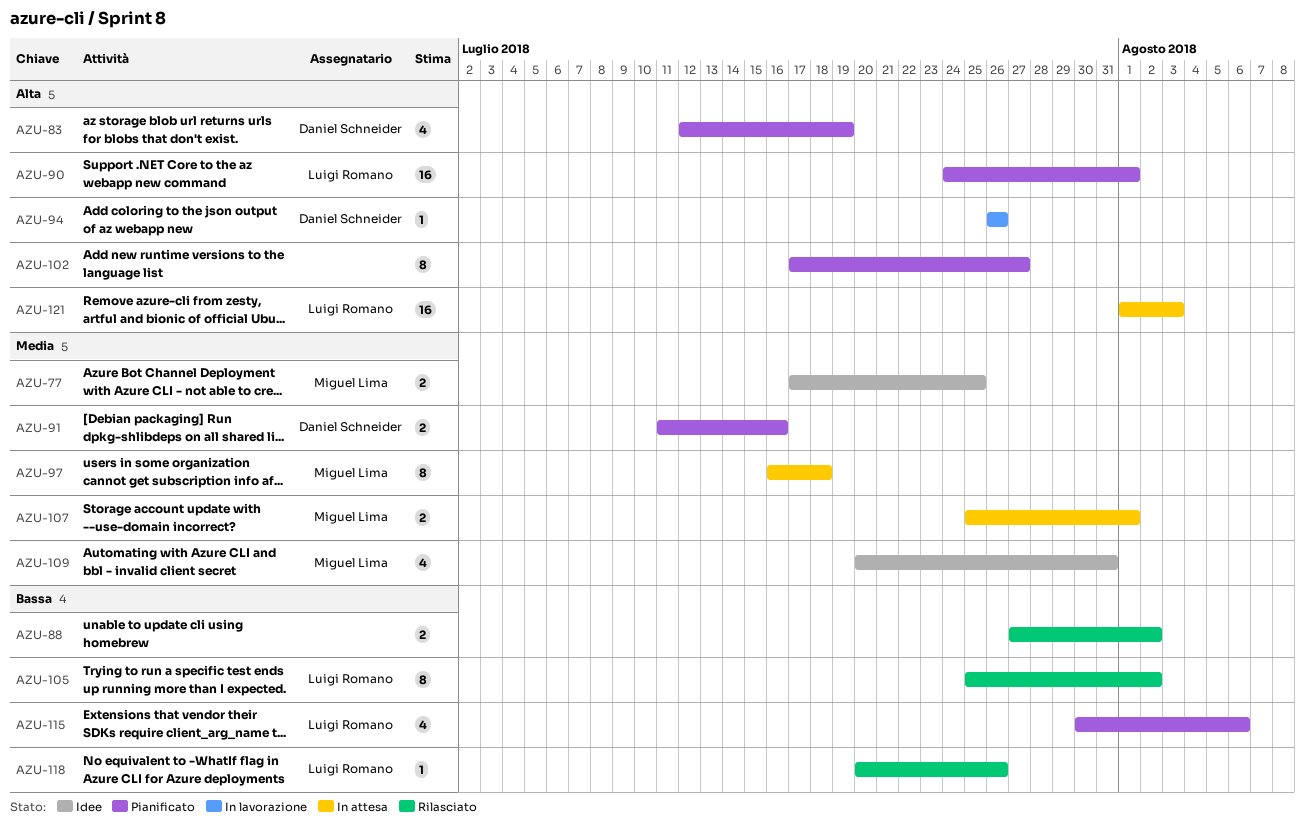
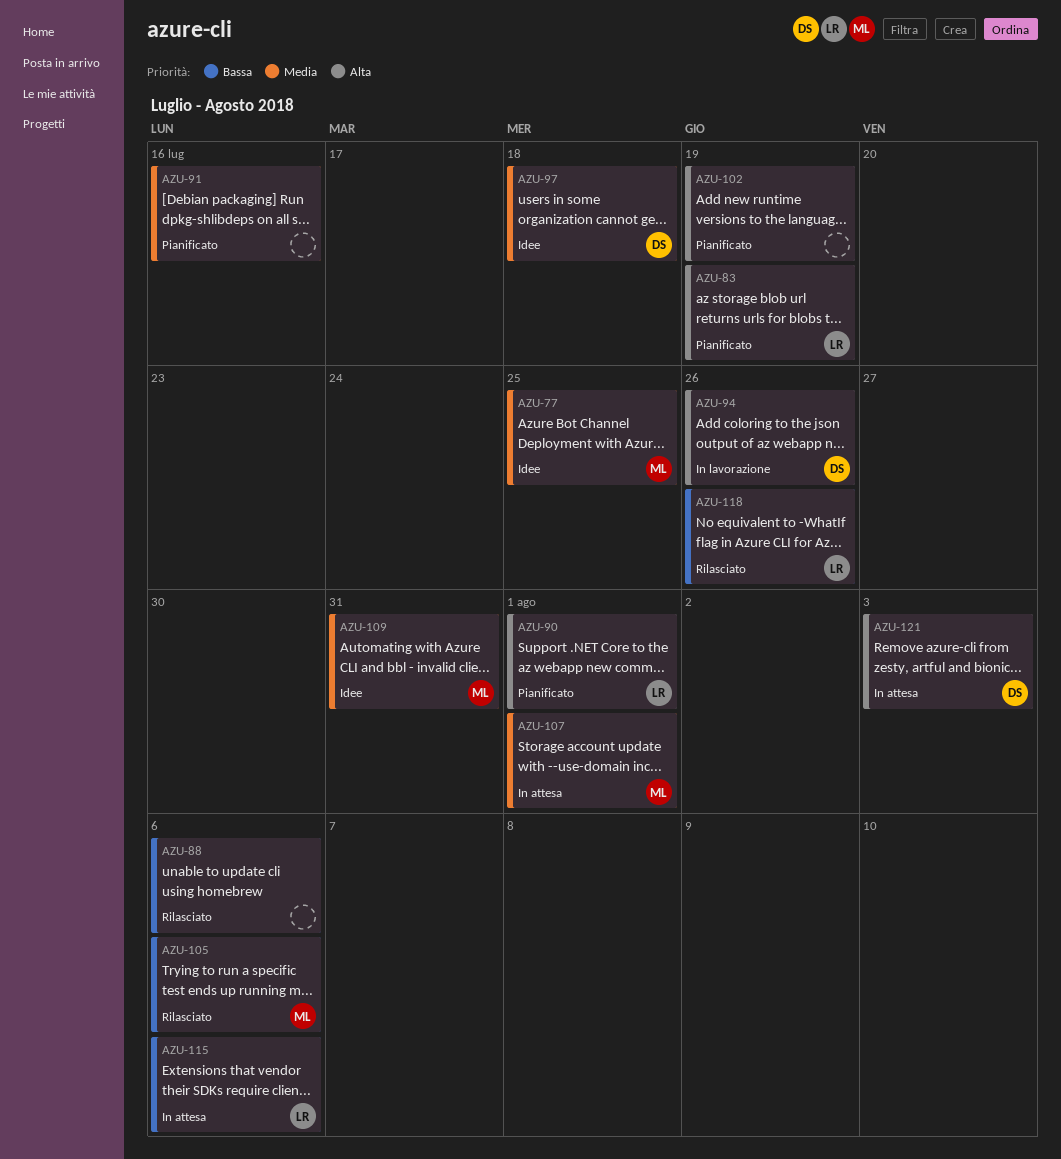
AZU-83, owner: Daniel Schneider -> Luigi Romano
AZU-88, due: Aug 2 -> Aug 6
AZU-91, owner: Daniel Schneider -> none
AZU-97, status: In attesa -> Idee
AZU-97, owner: Miguel Lima -> Daniel Schneider
AZU-102, due: Jul 27 -> Jul 19
AZU-105, owner: Luigi Romano -> Miguel Lima
AZU-105, due: Aug 2 -> Aug 6
AZU-115, status: Pianificato -> In attesa
AZU-121, owner: Luigi Romano -> Daniel Schneider

